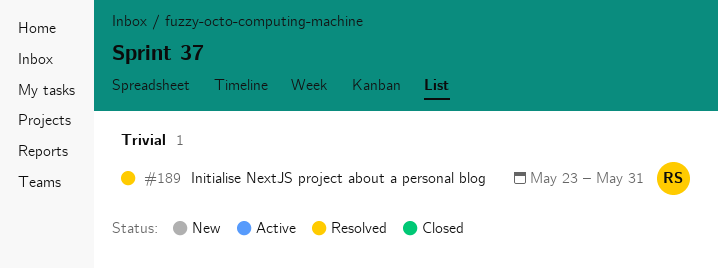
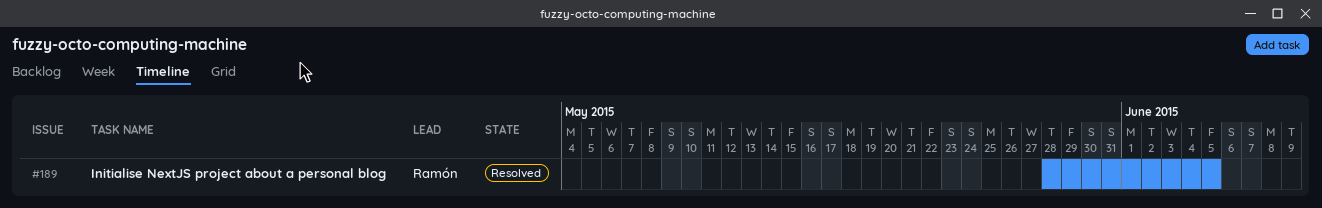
#189, start: May 23 -> May 28
#189, due: May 31 -> Jun 5

